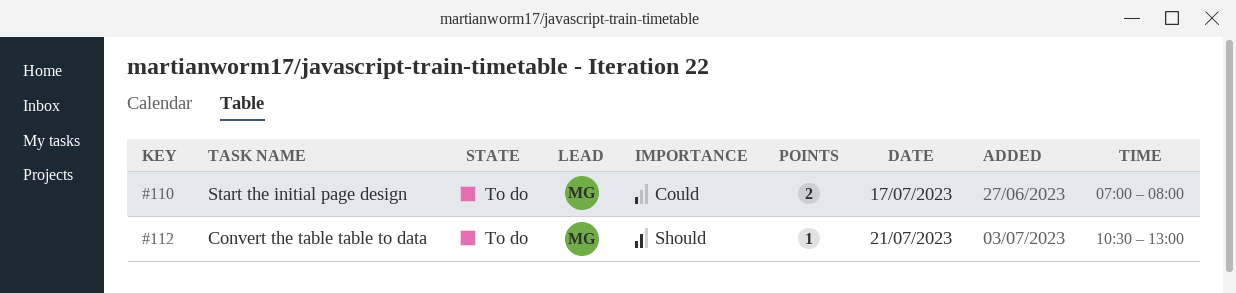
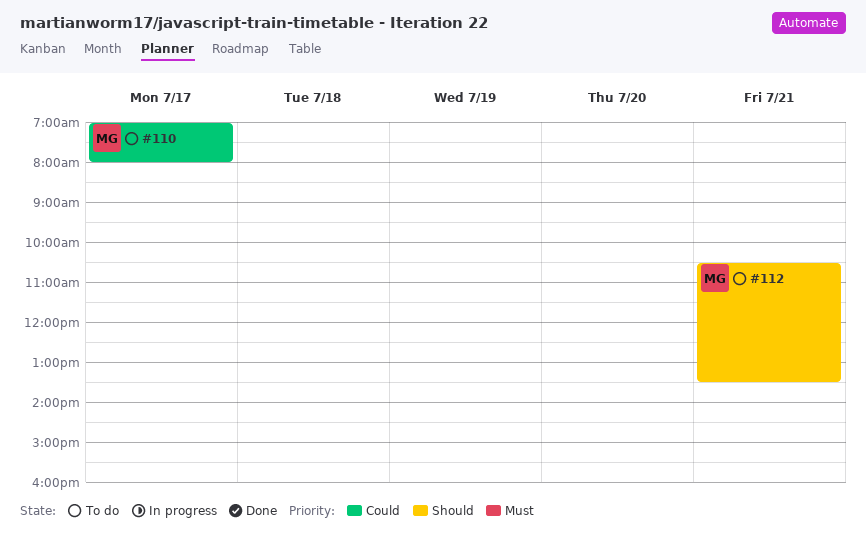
#112, ends: 13:00 -> 13:30

